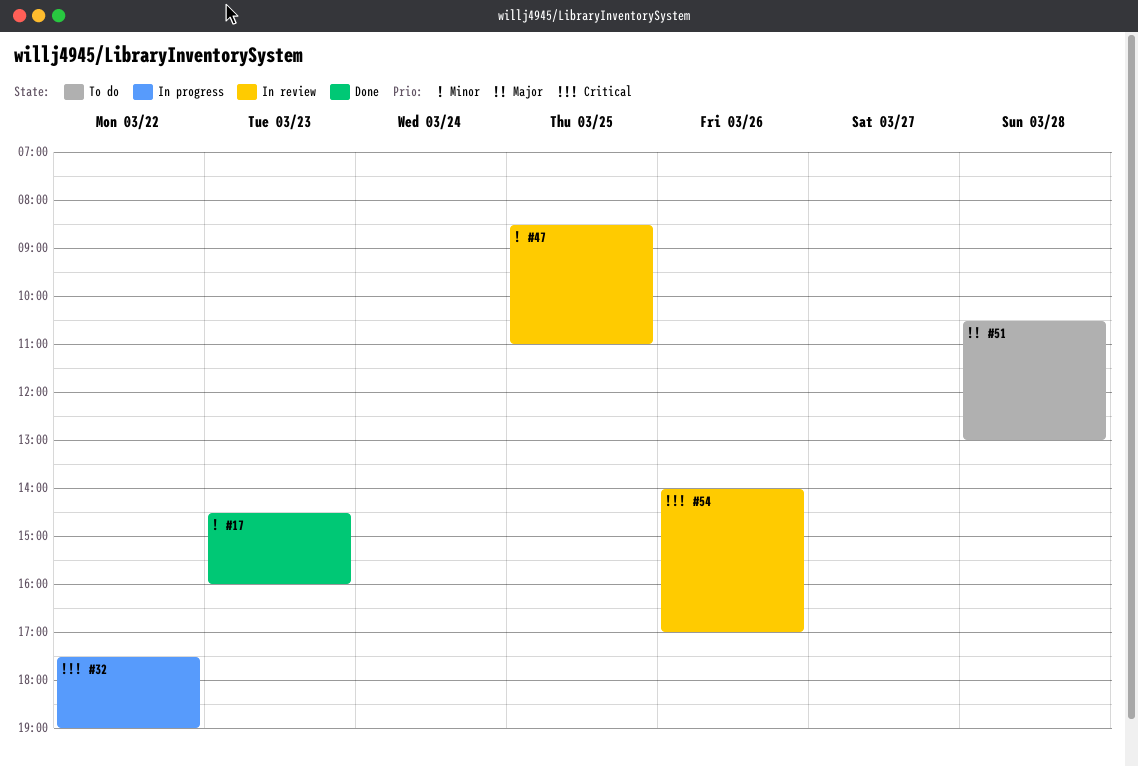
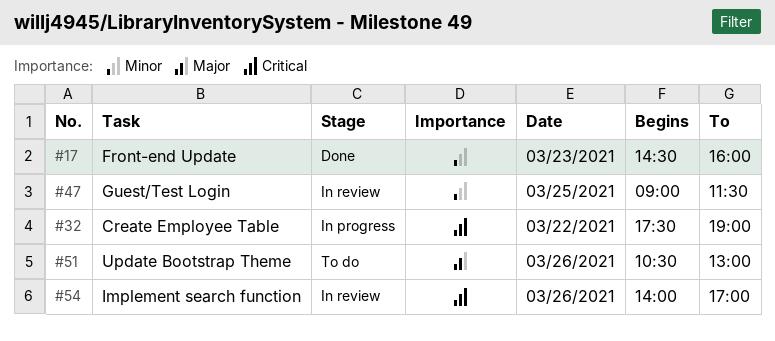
#47, begins: 08:30 -> 09:00
#47, ends: 11:00 -> 11:30
#51, day: Mar 28 -> Mar 26

